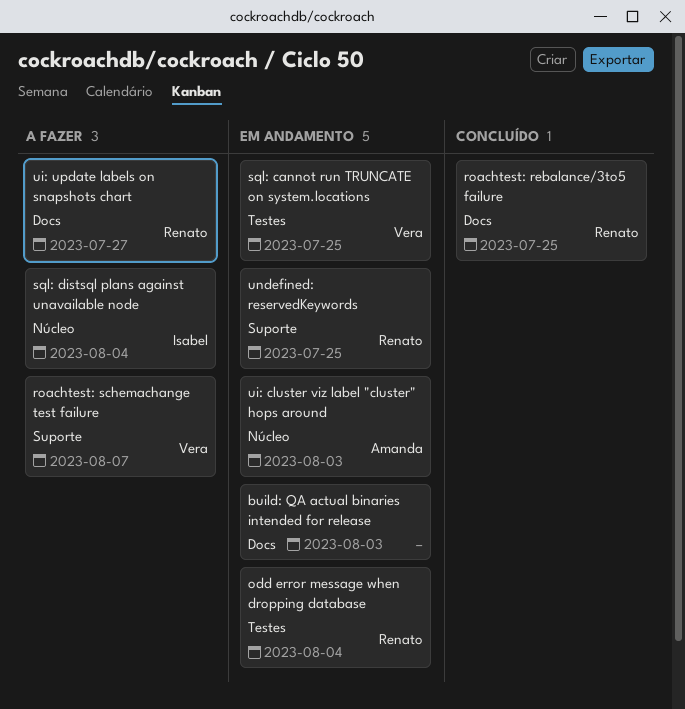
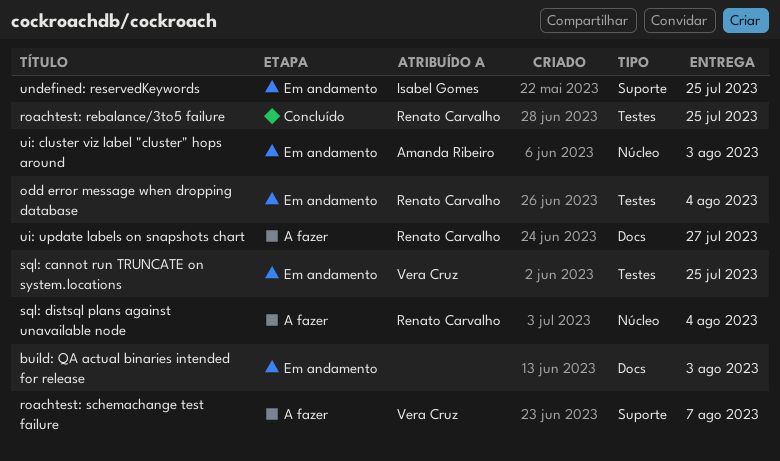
roachtest: rebalance/3to5 failure, label: Docs -> Testes
sql: distsql plans against unavailable node, owner: Isabel Gomes -> Renato Carvalho
undefined: reservedKeywords, owner: Renato Carvalho -> Isabel Gomes

